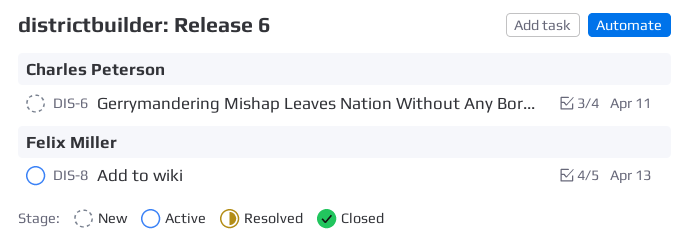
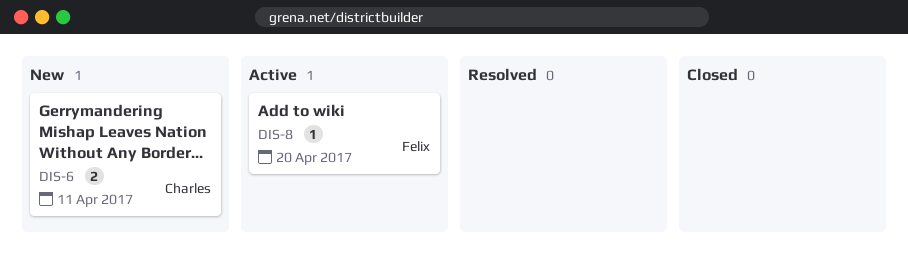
DIS-8, due: Apr 13 -> Apr 20

